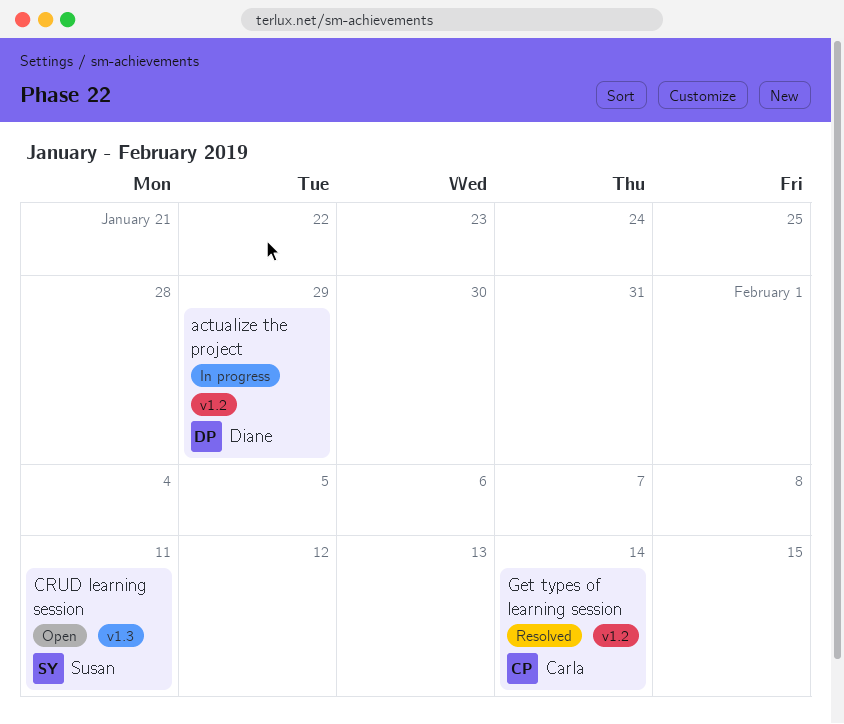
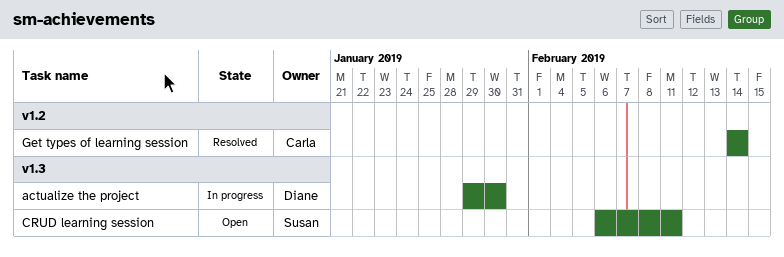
actualize the project, label: v1.2 -> v1.3
actualize the project, due: Jan 29 -> Jan 30

